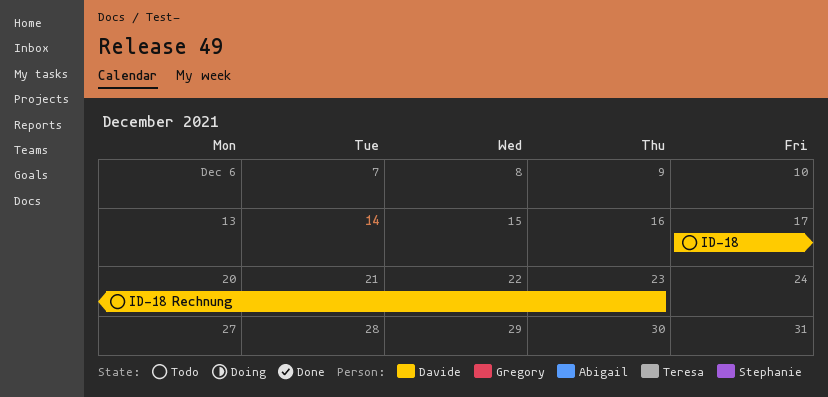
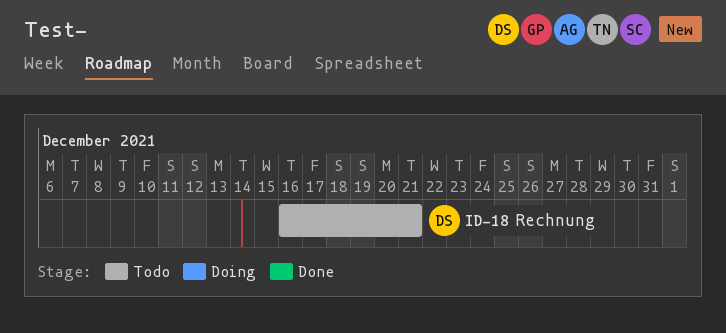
ID-18, start: Dec 17 -> Dec 16
ID-18, due: Dec 23 -> Dec 21

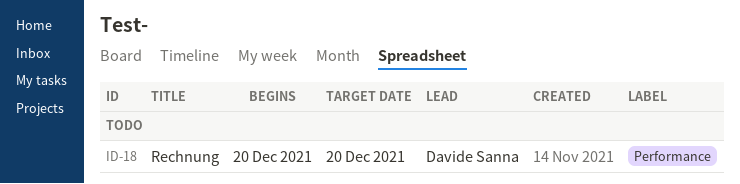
ID-18, start: Dec 16 -> Dec 20
ID-18, due: Dec 21 -> Dec 20

